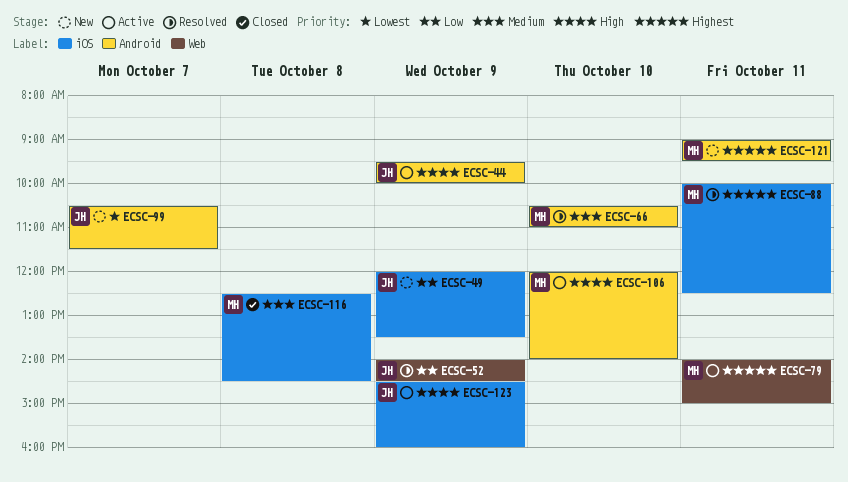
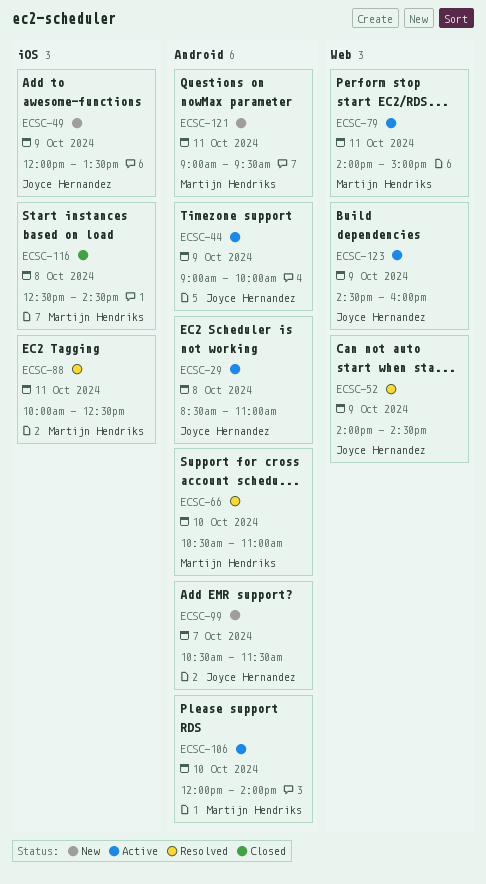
ECSC-29: none -> present
ECSC-44, begins: 09:30 -> 09:00
ECSC-123, label: iOS -> Web

